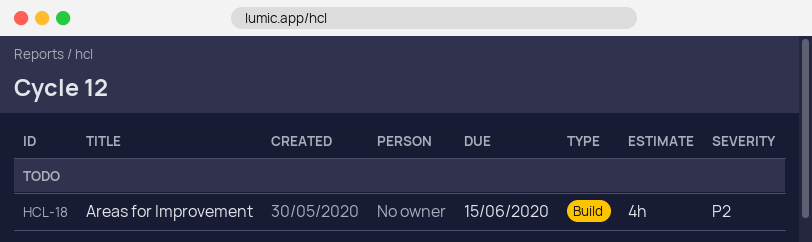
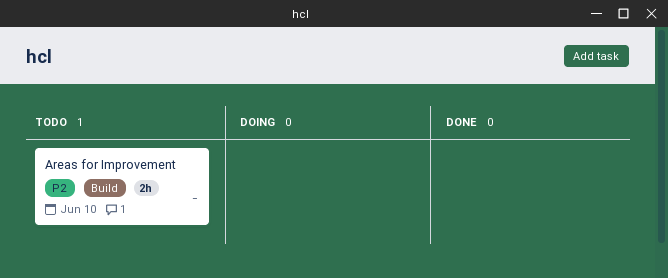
Areas for Improvement, estimate: 4h -> 2h
Areas for Improvement, due: Jun 15 -> Jun 10

